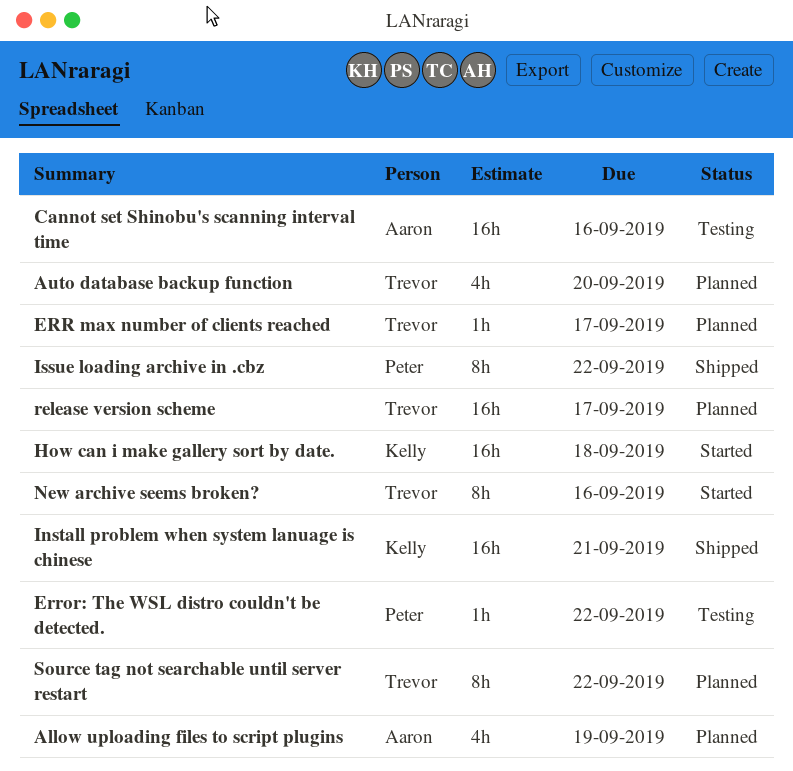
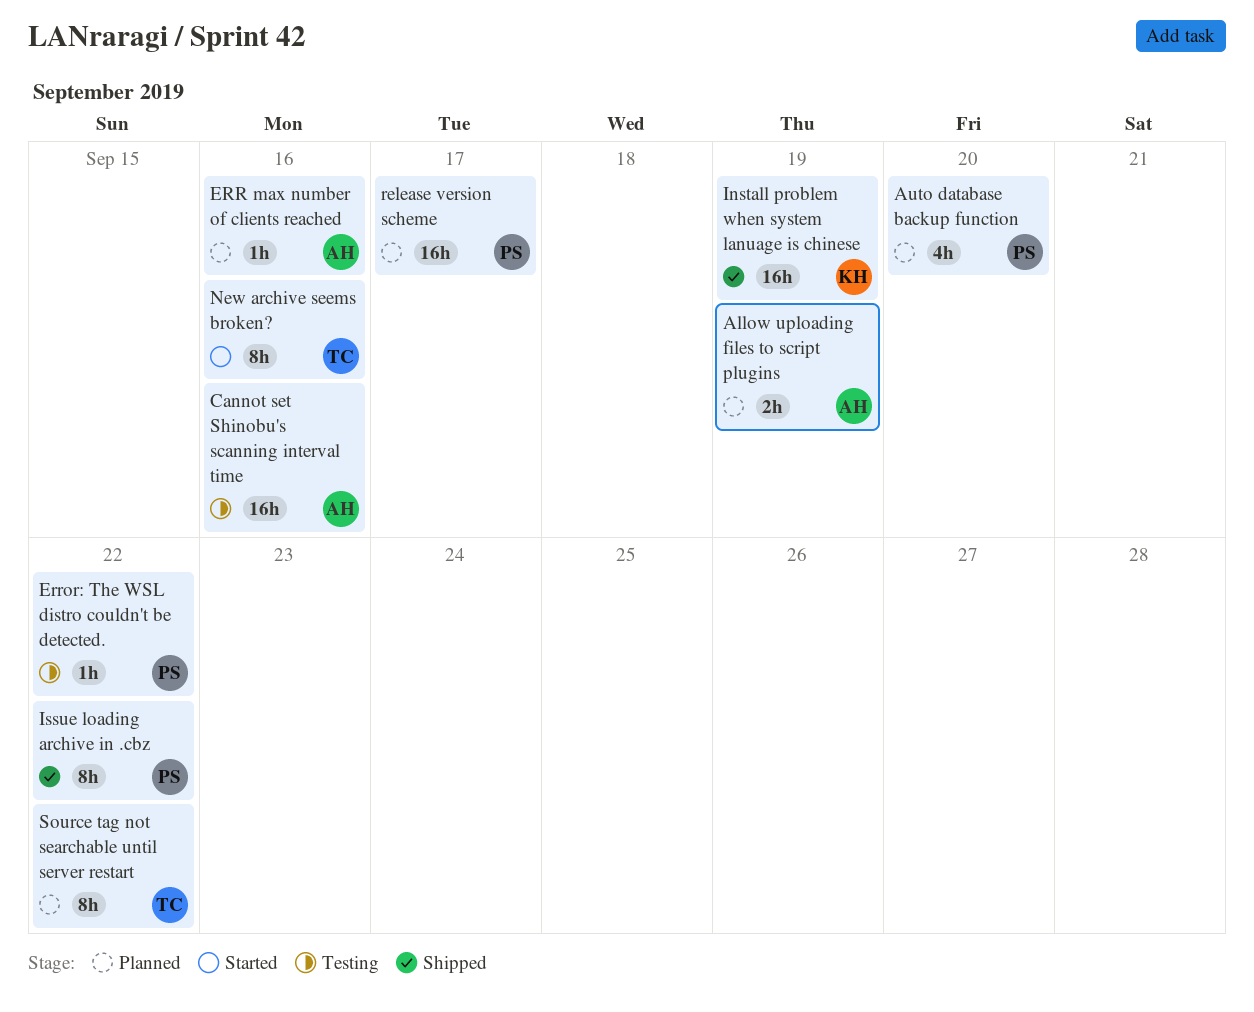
Allow uploading files to script plugins, estimate: 4h -> 2h
Auto database backup function, owner: Trevor -> Peter
ERR max number of clients reached, owner: Trevor -> Aaron
ERR max number of clients reached, due: Sep 17 -> Sep 16
How can i make gallery sort by date.: present -> none
Install problem when system lanuage is chinese, due: Sep 21 -> Sep 19
release version scheme, owner: Trevor -> Peter

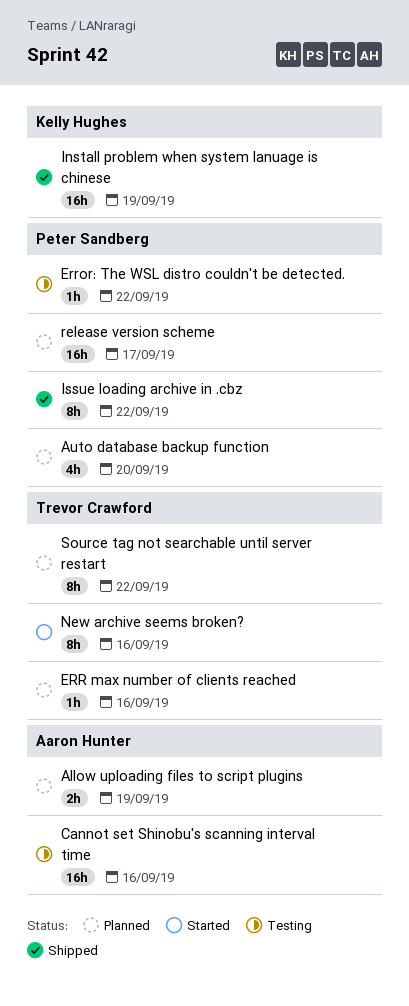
ERR max number of clients reached, owner: Aaron Hunter -> Trevor Crawford

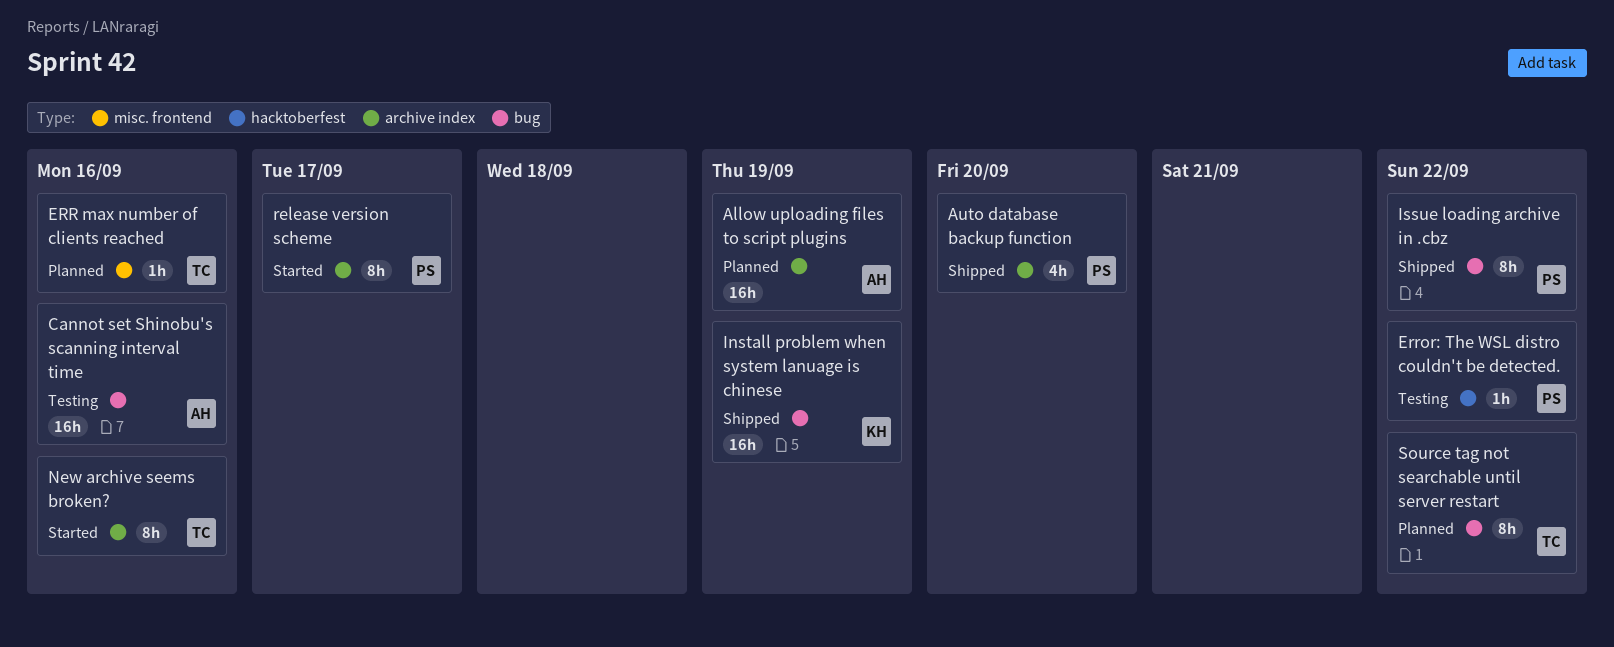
Allow uploading files to script plugins, estimate: 2h -> 16h
Auto database backup function, status: Planned -> Shipped
release version scheme, status: Planned -> Started
release version scheme, estimate: 16h -> 8h

